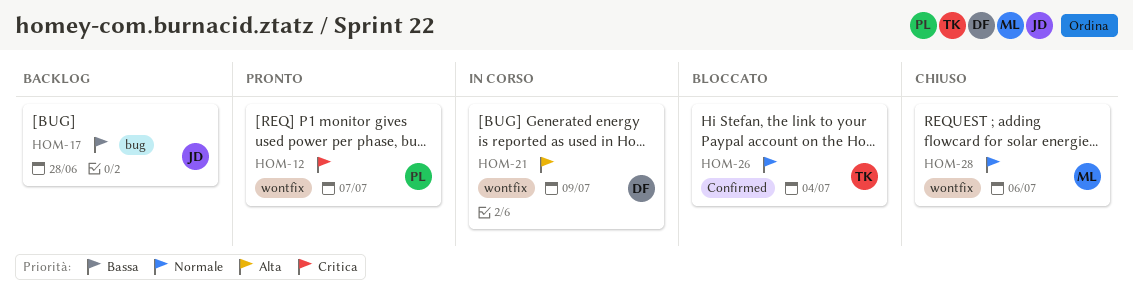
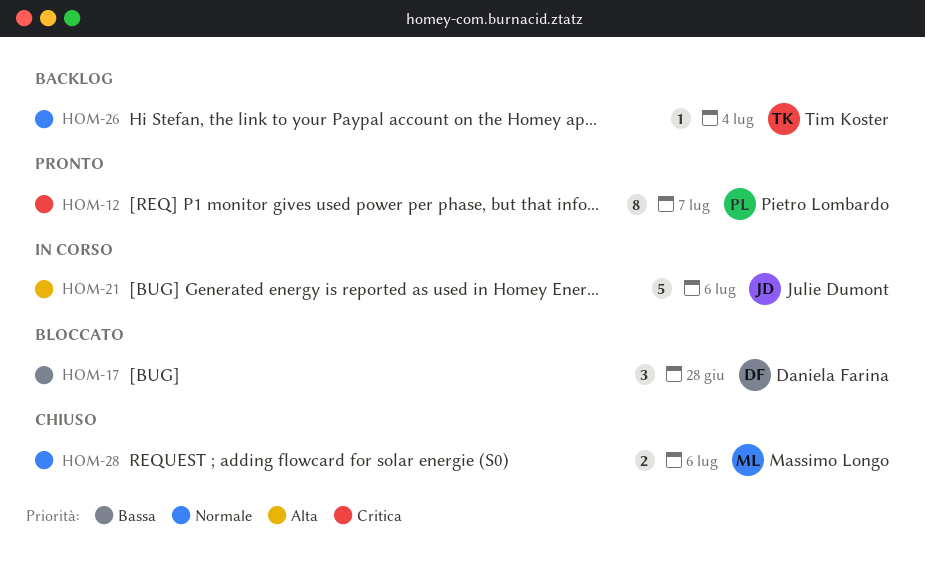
HOM-17, status: Backlog -> Bloccato
HOM-17, owner: Julie Dumont -> Daniela Farina
HOM-21, owner: Daniela Farina -> Julie Dumont
HOM-21, due: Jul 9 -> Jul 6
HOM-26, status: Bloccato -> Backlog

